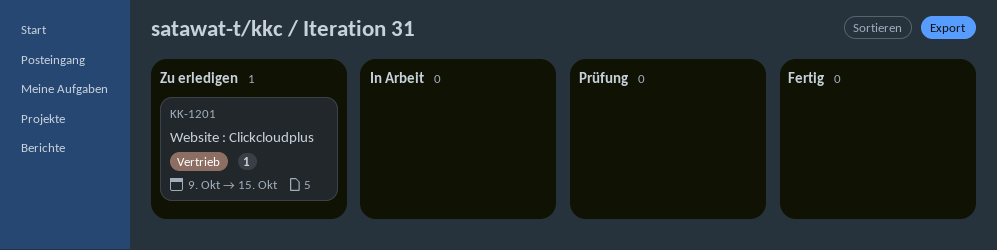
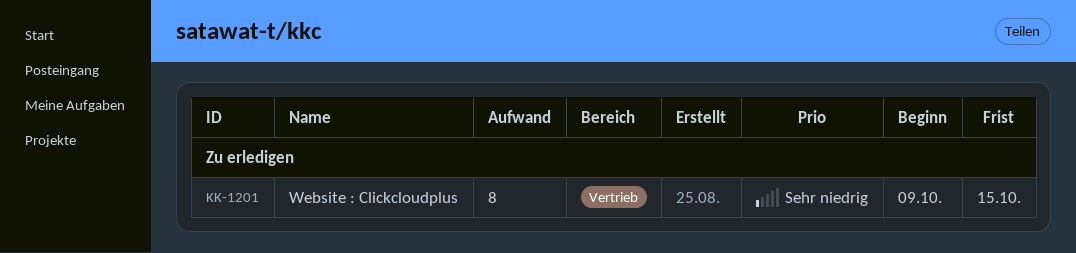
KK-1201, estimate: 1 -> 8

